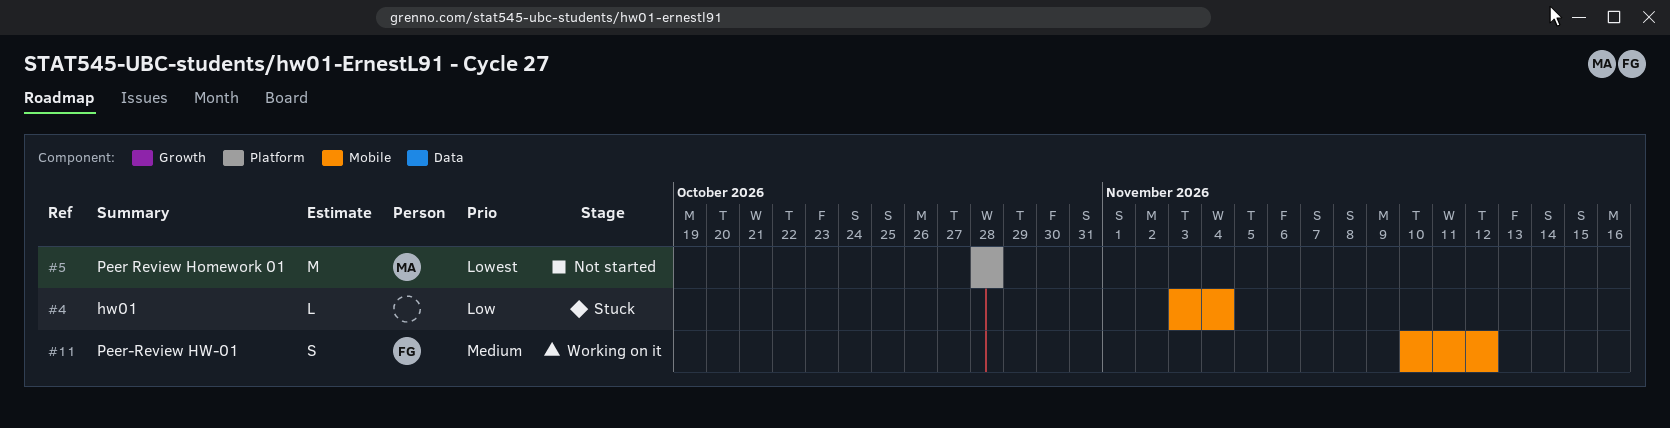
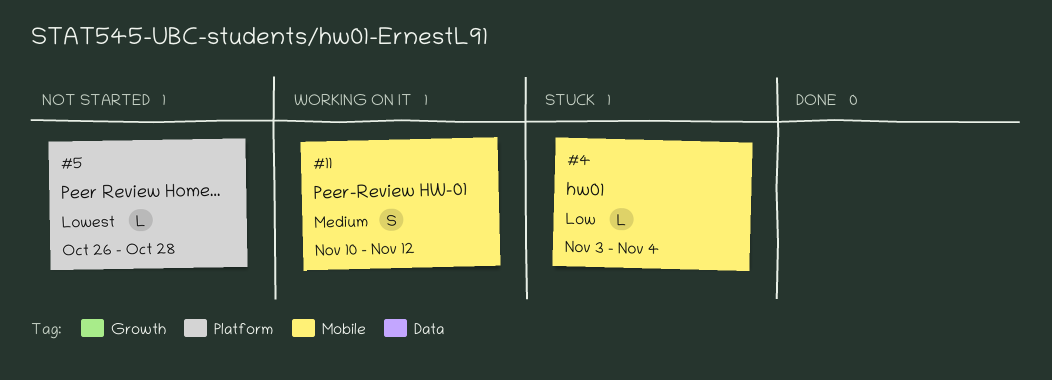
#5, estimate: M -> L
#5, start: Oct 28 -> Oct 26

